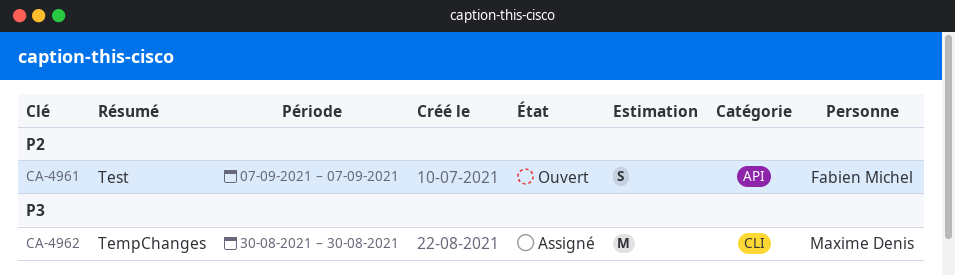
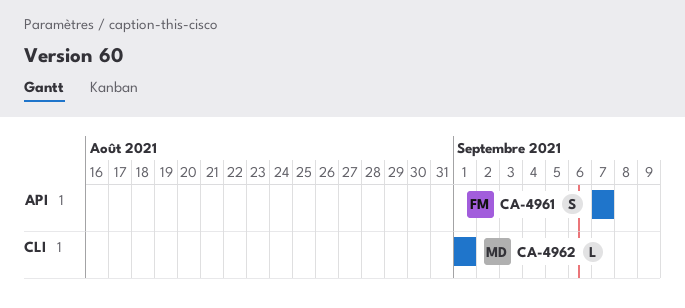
CA-4962, estimate: M -> L
CA-4962, start: Aug 30 -> Sep 1
CA-4962, due: Aug 30 -> Sep 1

